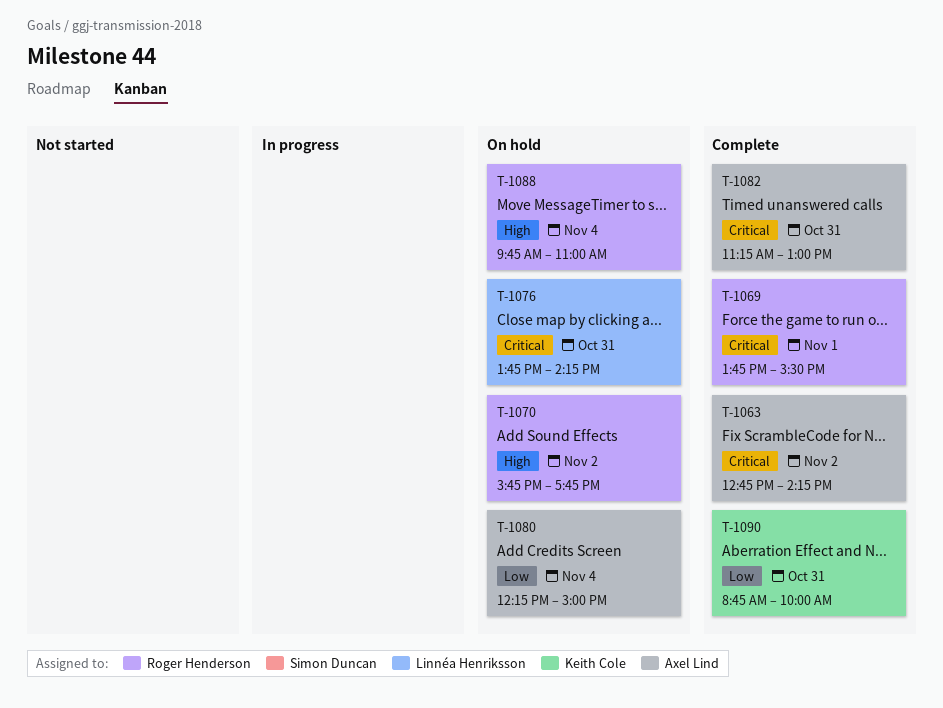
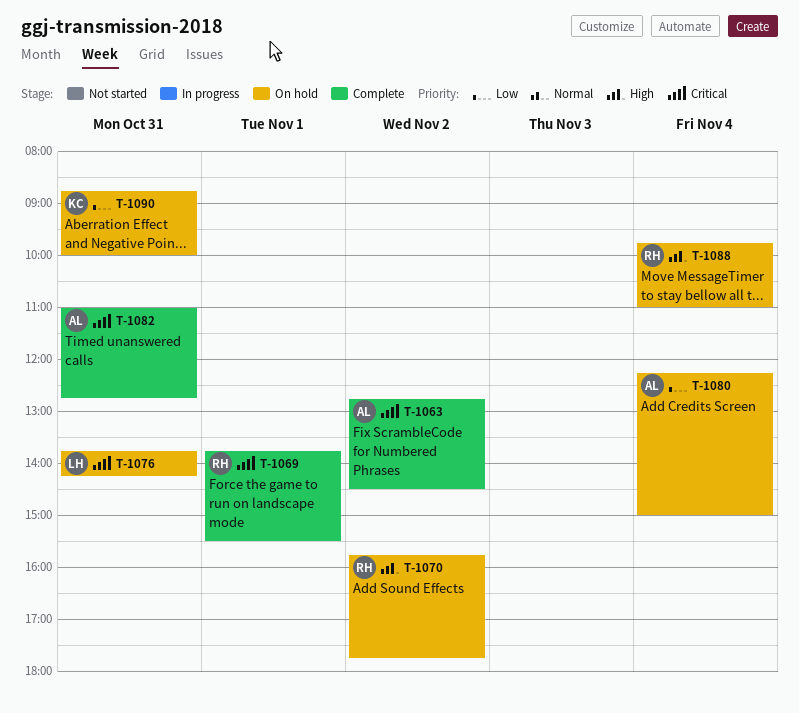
T-1063, ends: 14:15 -> 14:30
T-1082, begins: 11:15 -> 11:00
T-1082, ends: 13:00 -> 12:45
T-1090, status: Complete -> On hold

